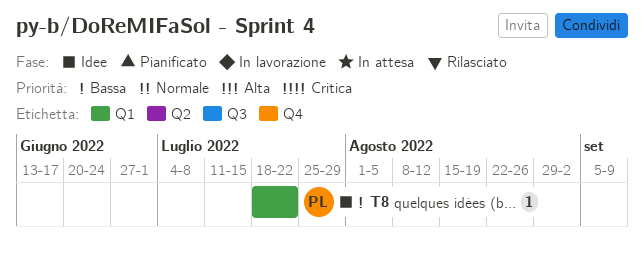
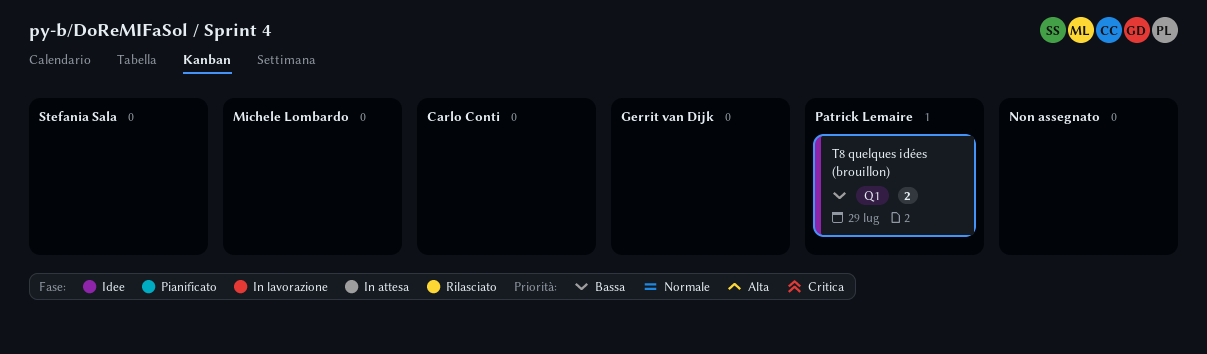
T8, estimate: 1 -> 2
T8, due: Jul 22 -> Jul 29

